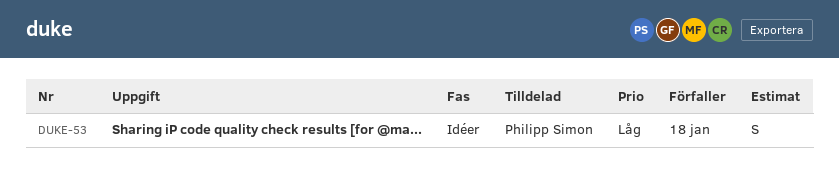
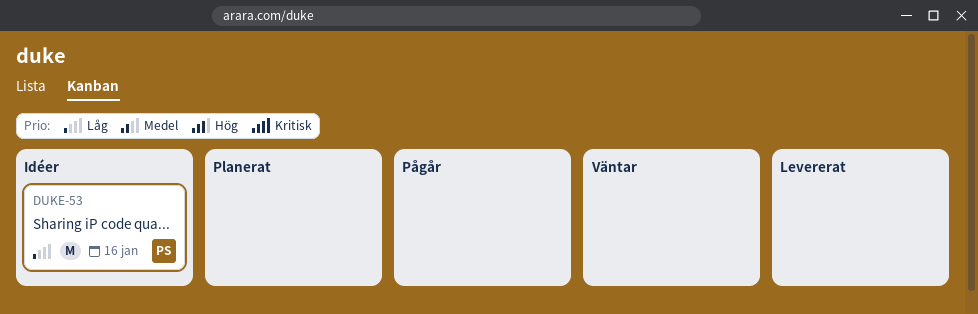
DUKE-53, estimate: S -> M
DUKE-53, due: Jan 18 -> Jan 16

